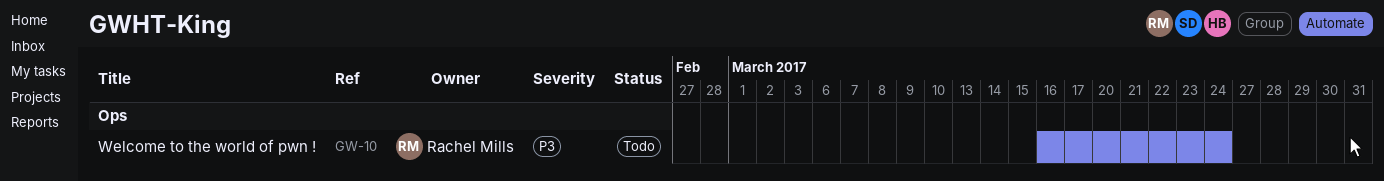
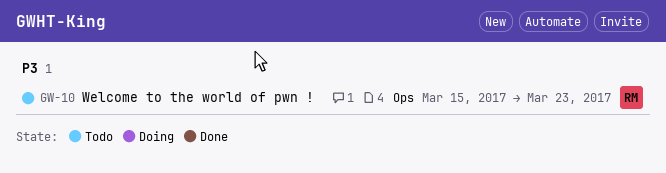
GW-10, start: Mar 16 -> Mar 15
GW-10, due: Mar 24 -> Mar 23

